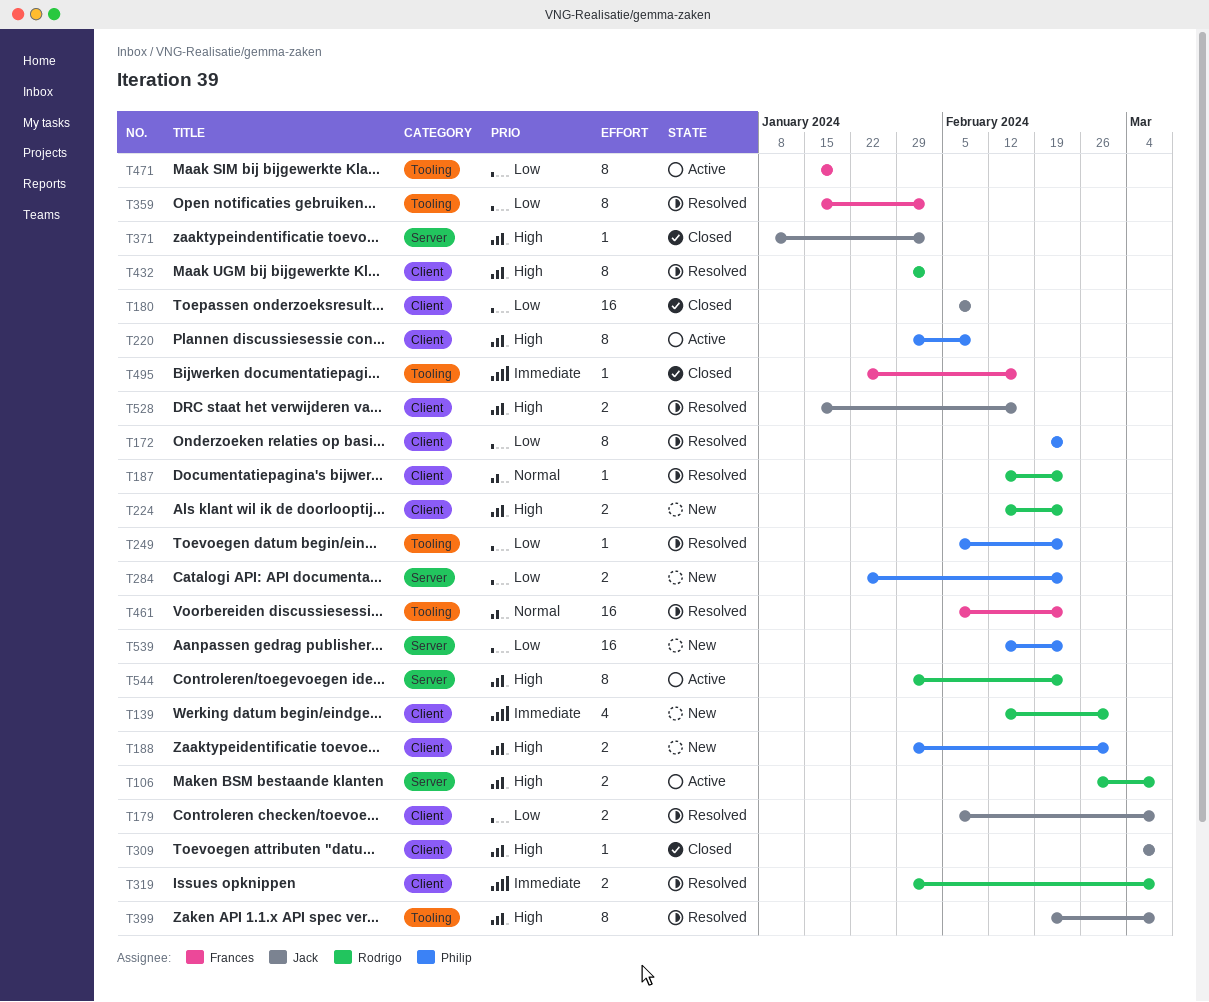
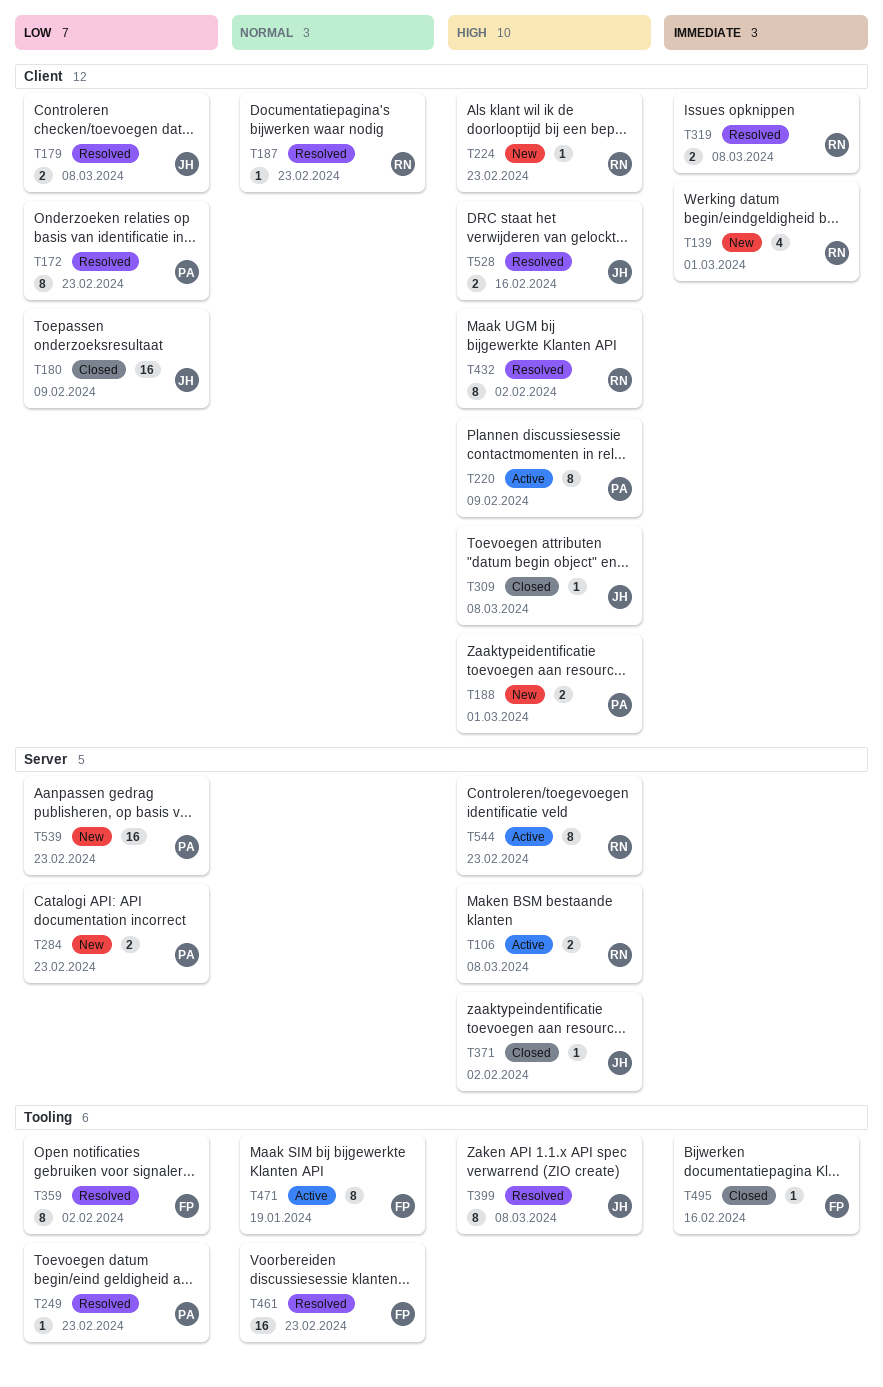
T224, estimate: 2 -> 1
T471, priority: Low -> Normal

